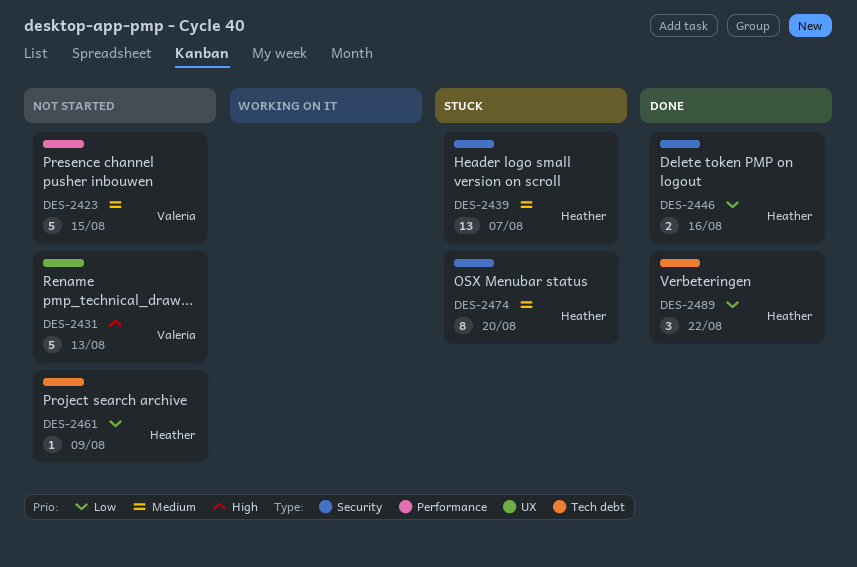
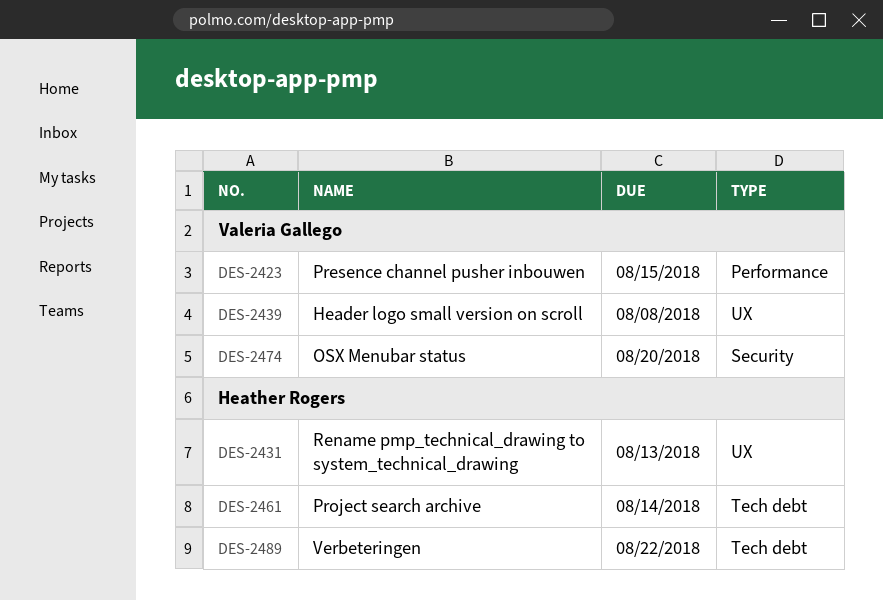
DES-2431, owner: Valeria Gallego -> Heather Rogers
DES-2439, owner: Heather Rogers -> Valeria Gallego
DES-2439, label: Security -> UX
DES-2439, due: Aug 7 -> Aug 8
DES-2446: present -> none
DES-2461, due: Aug 9 -> Aug 14
DES-2474, owner: Heather Rogers -> Valeria Gallego

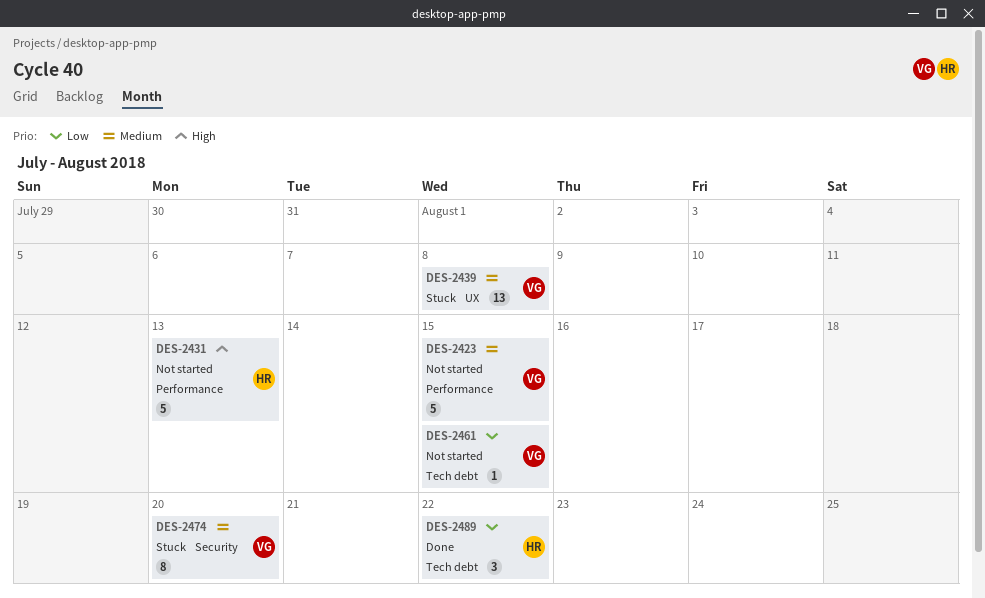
DES-2431, label: UX -> Performance
DES-2461, owner: Heather Rogers -> Valeria Gallego
DES-2461, due: Aug 14 -> Aug 15

